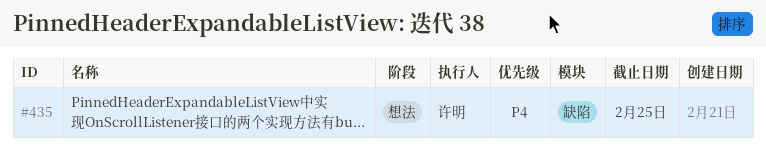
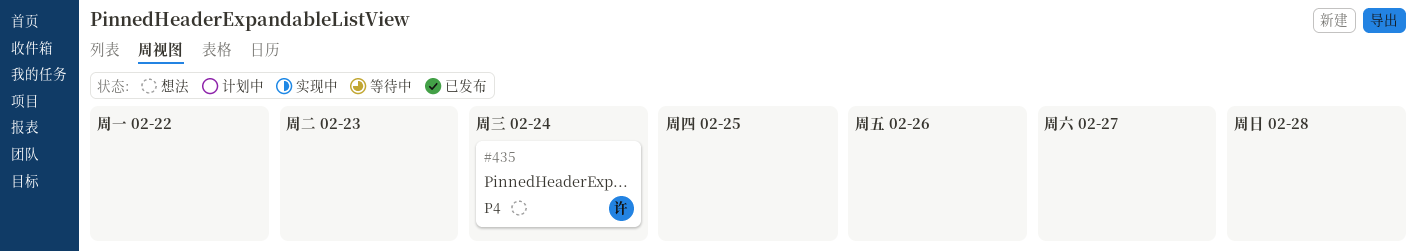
#435, due: Feb 25 -> Feb 24

